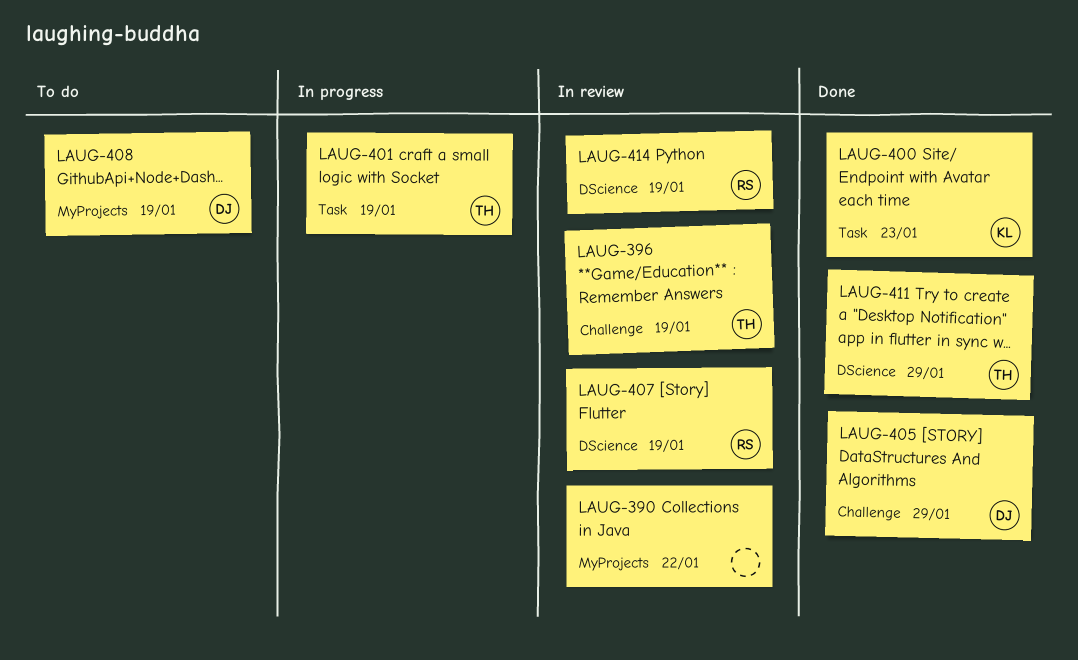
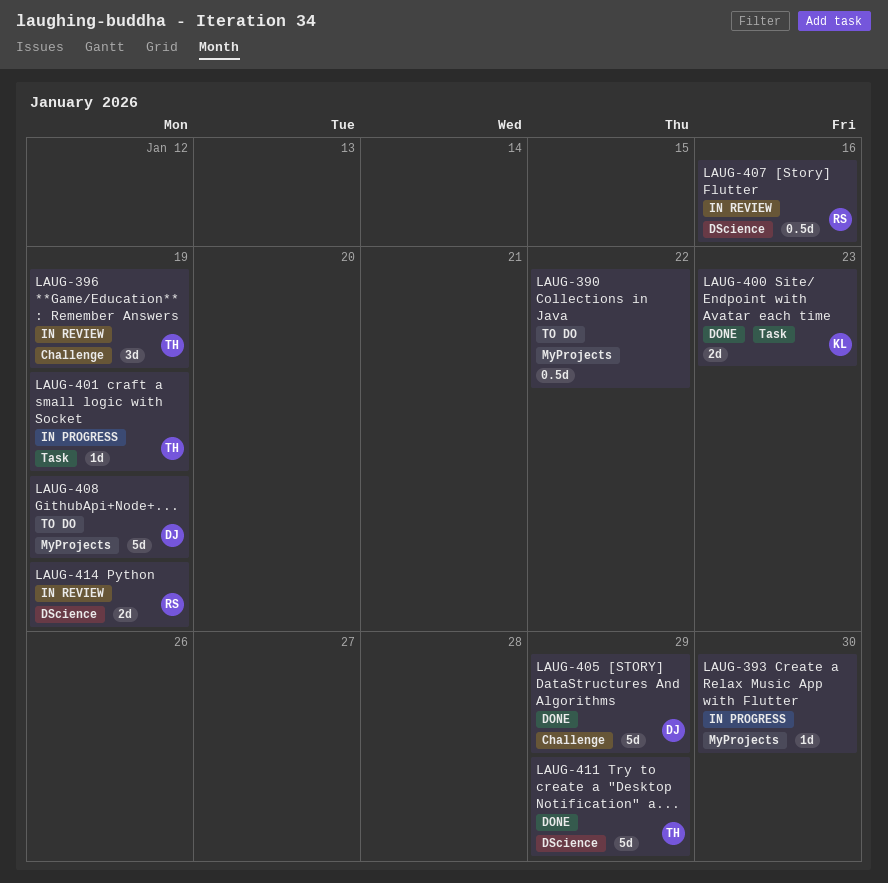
LAUG-390, status: In review -> To do
LAUG-393: none -> present
LAUG-407, due: Jan 19 -> Jan 16

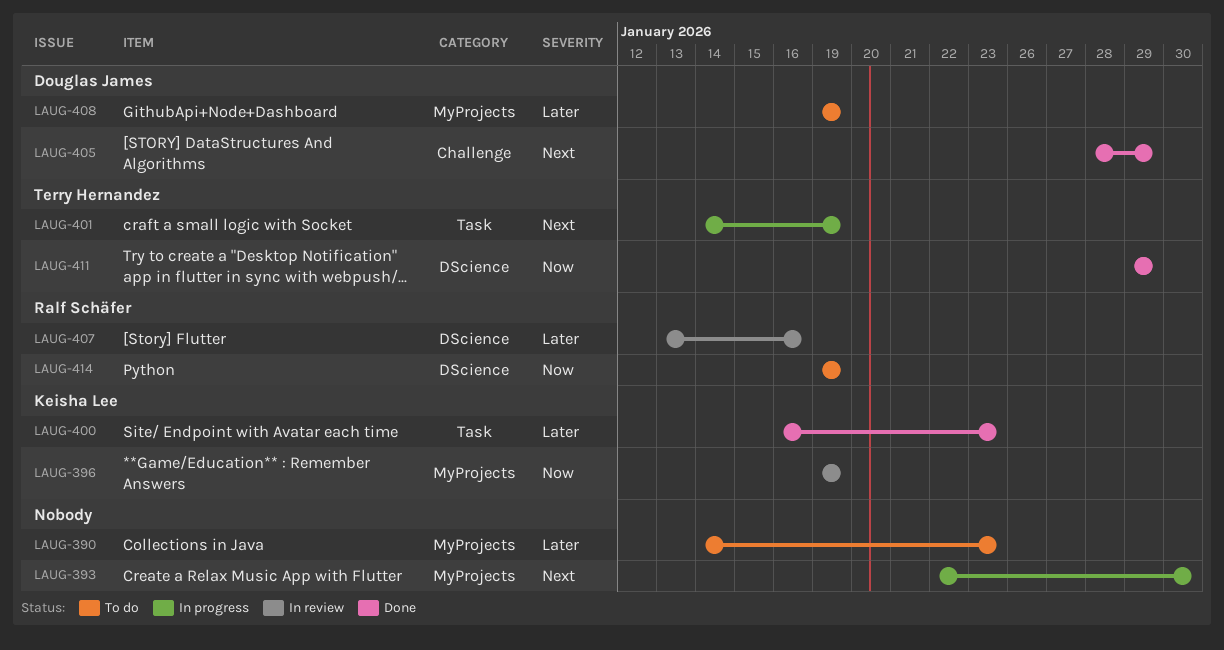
LAUG-390, due: Jan 22 -> Jan 23
LAUG-396, owner: Terry Hernandez -> Keisha Lee
LAUG-396, label: Challenge -> MyProjects
LAUG-414, status: In review -> To do

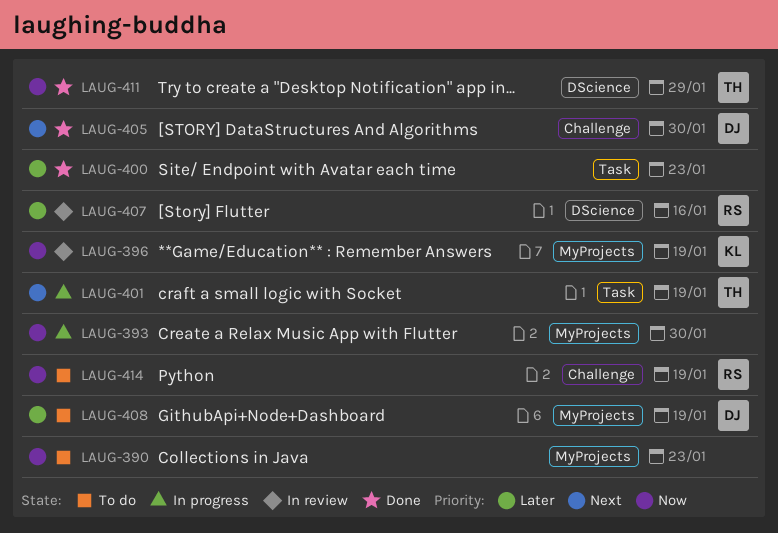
LAUG-390, priority: Later -> Now
LAUG-393, priority: Next -> Now
LAUG-400, owner: Keisha Lee -> none
LAUG-405, due: Jan 29 -> Jan 30
LAUG-414, label: DScience -> Challenge

